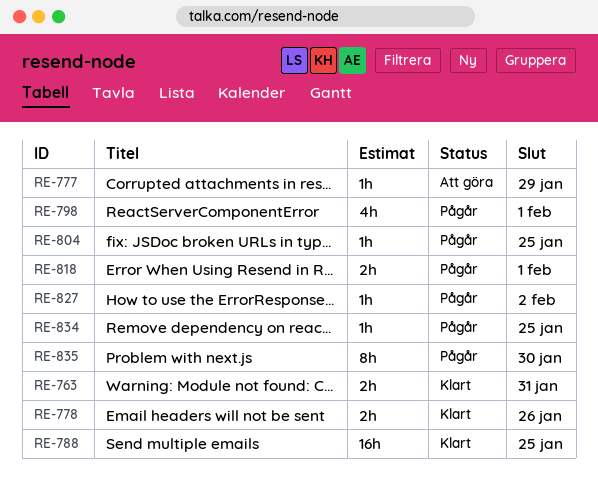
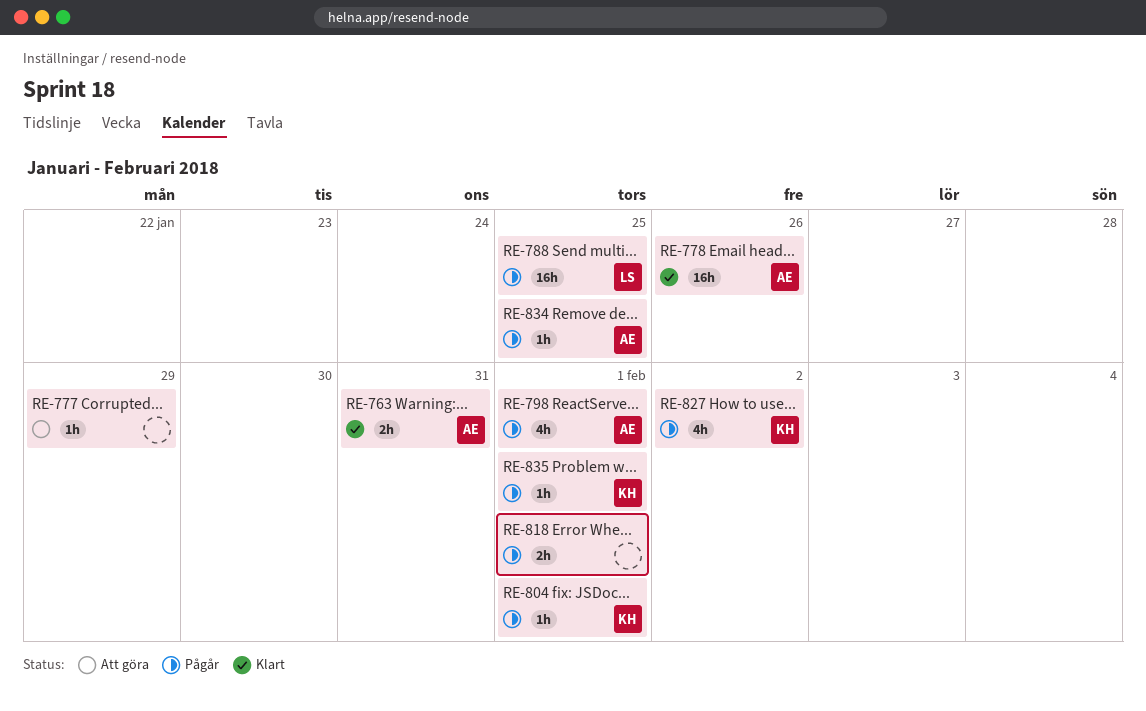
RE-778, estimate: 2h -> 16h
RE-788, status: Klart -> Pågår
RE-804, due: Jan 25 -> Feb 1
RE-827, estimate: 1h -> 4h
RE-835, estimate: 8h -> 1h
RE-835, due: Jan 30 -> Feb 1

